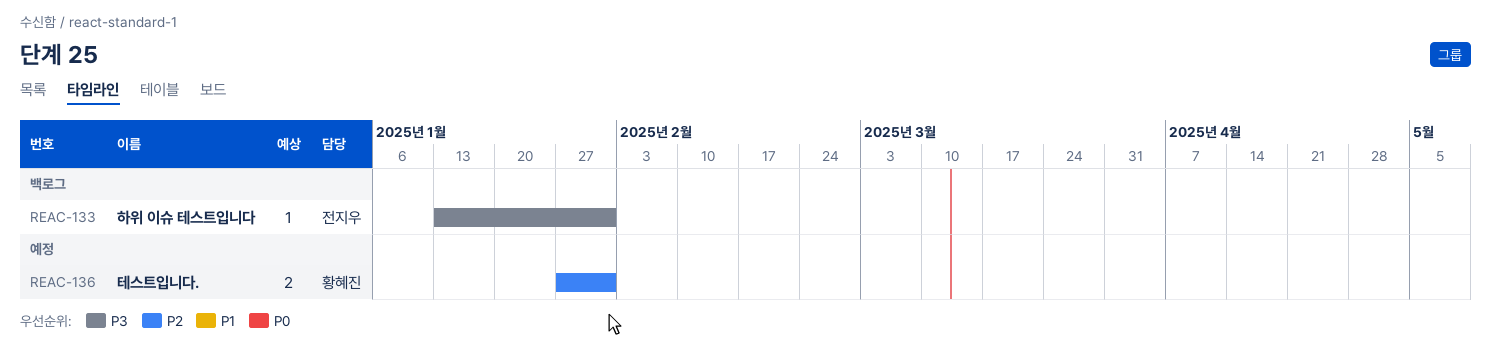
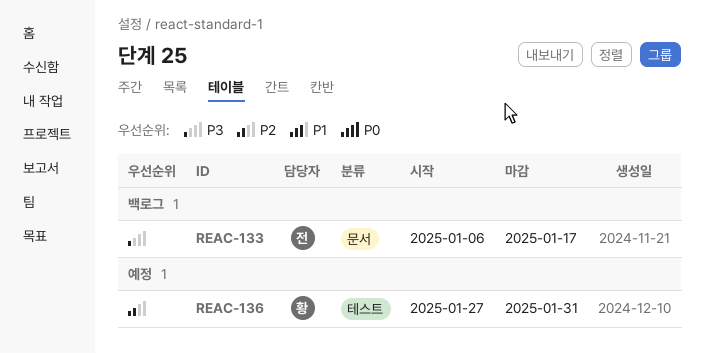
REAC-133, start: Jan 13 -> Jan 6
REAC-133, due: Jan 31 -> Jan 17

